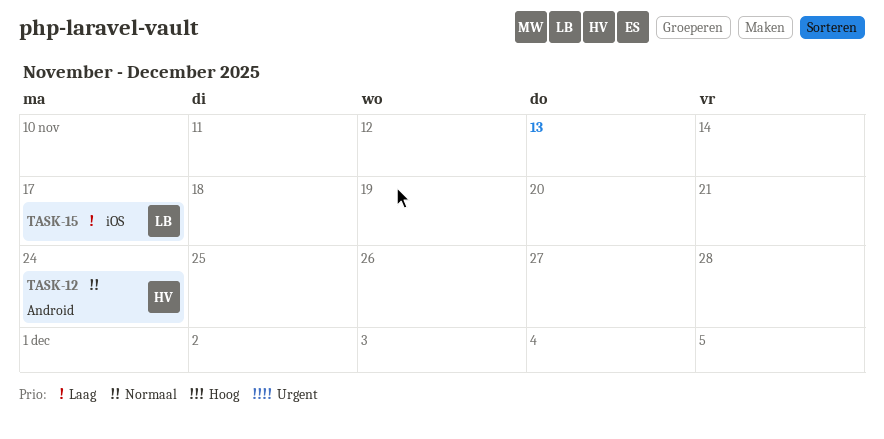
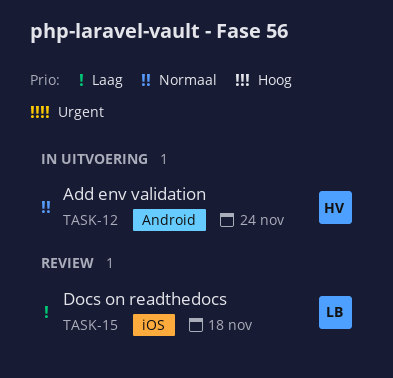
TASK-15, due: Nov 17 -> Nov 18

